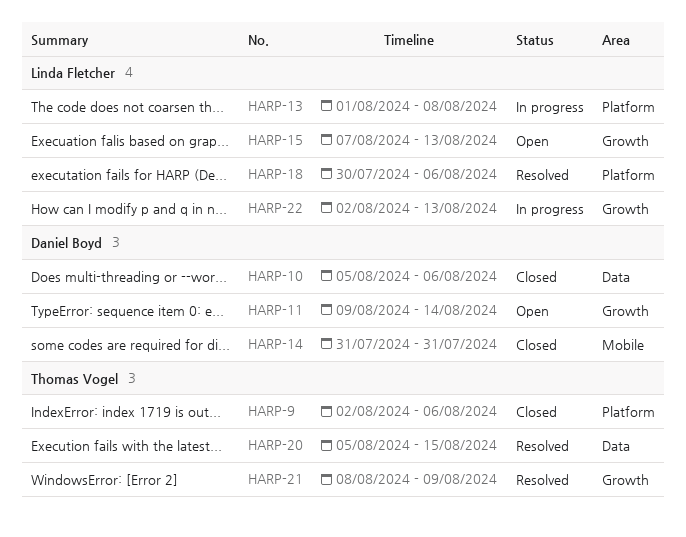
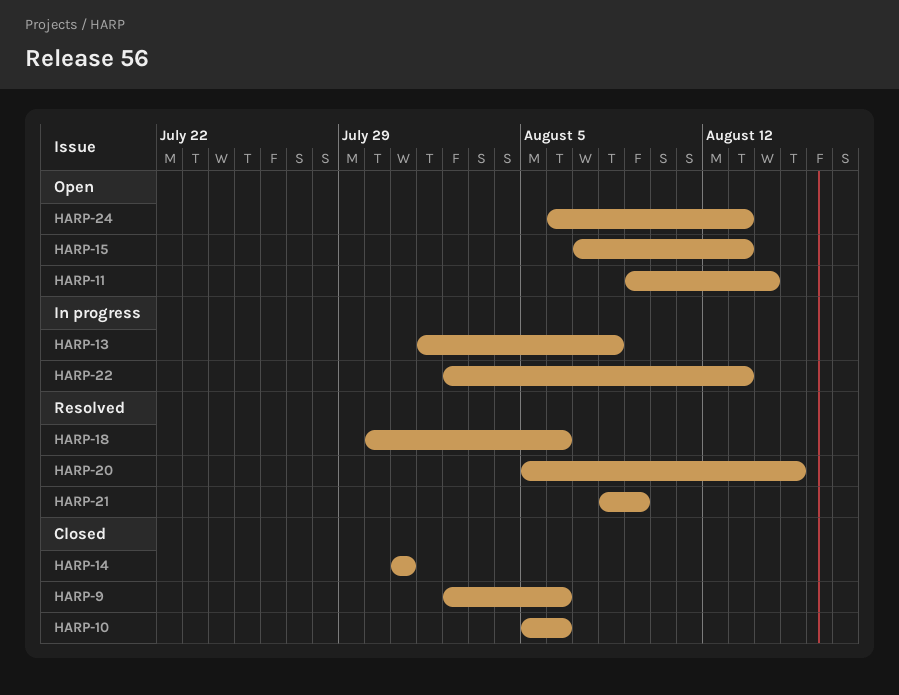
HARP-24: none -> present

